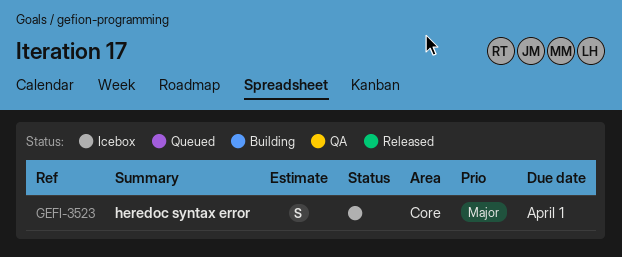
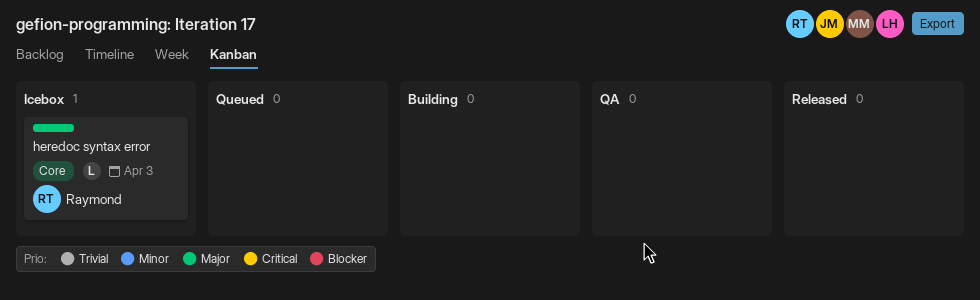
heredoc syntax error, estimate: S -> L
heredoc syntax error, due: Apr 1 -> Apr 3

